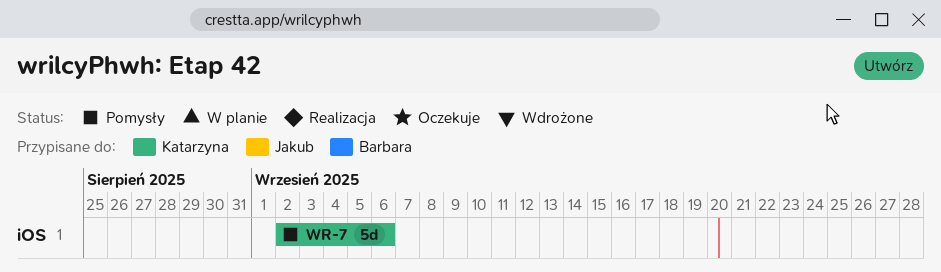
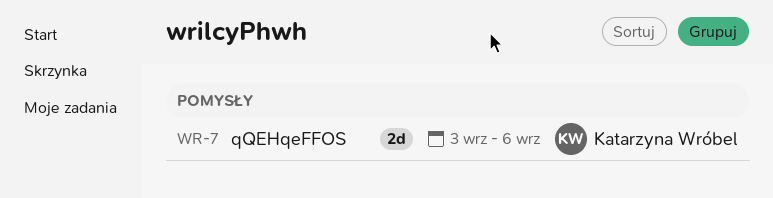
WR-7, estimate: 5d -> 2d
WR-7, start: Sep 2 -> Sep 3

